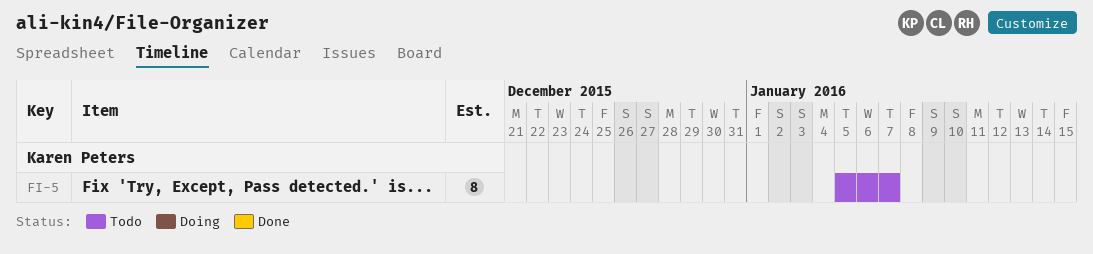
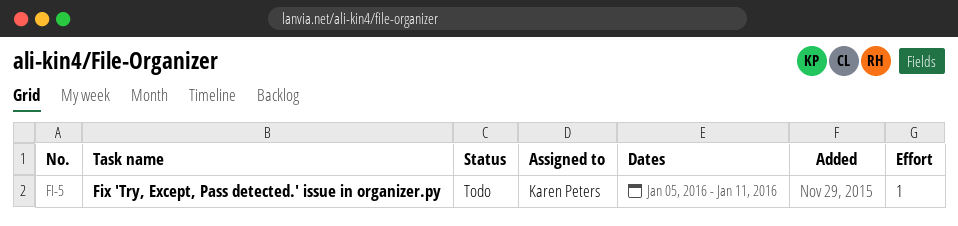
FI-5, estimate: 8 -> 1
FI-5, due: Jan 7 -> Jan 11

